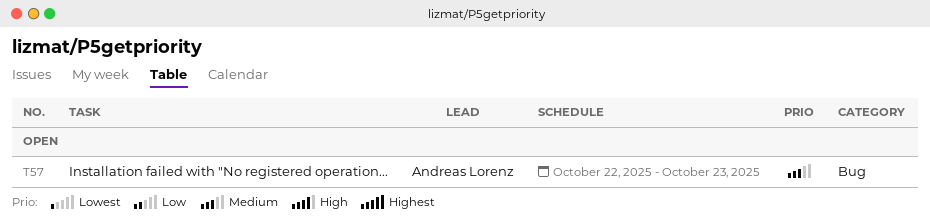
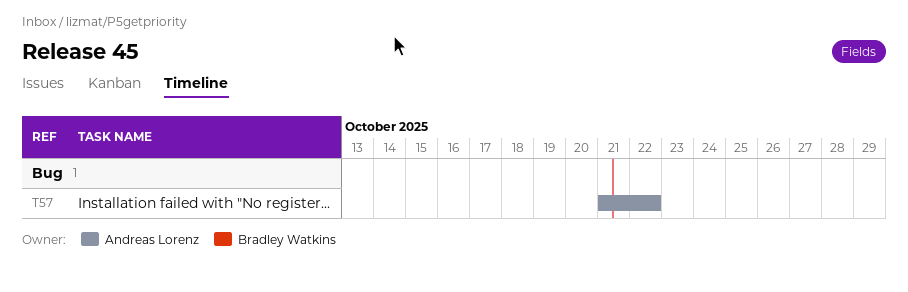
T57, start: Oct 22 -> Oct 21
T57, due: Oct 23 -> Oct 22

